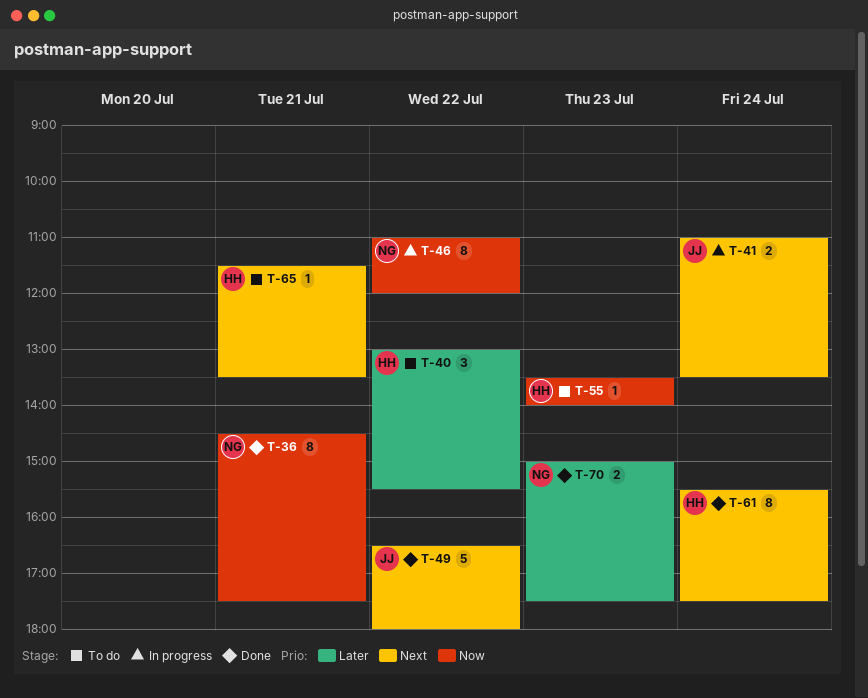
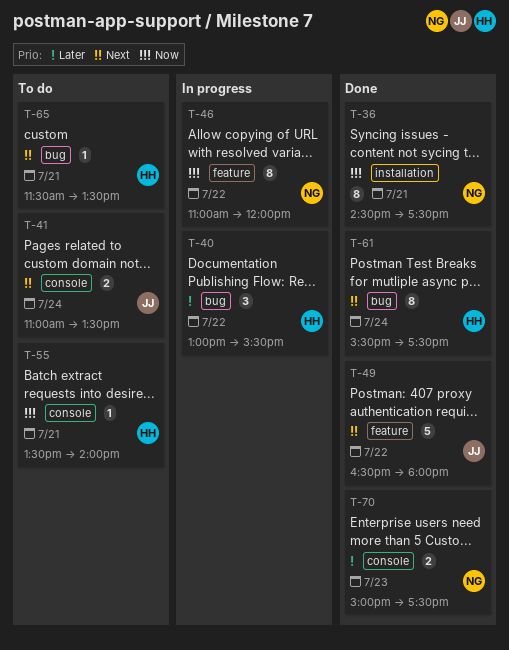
T-40, status: To do -> In progress
T-41, status: In progress -> To do
T-55, day: Jul 23 -> Jul 21

